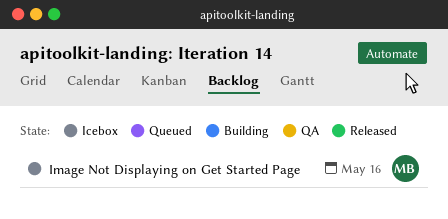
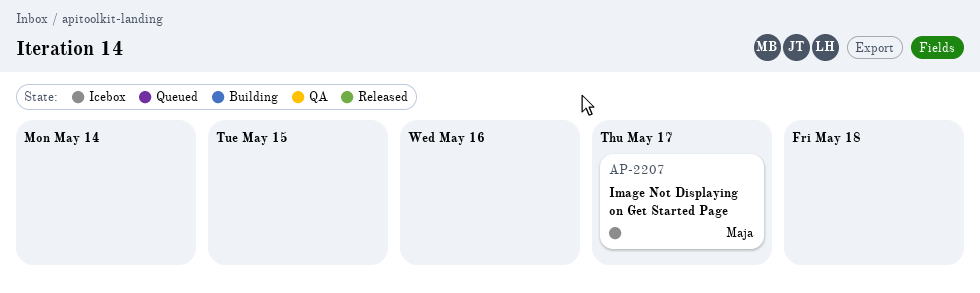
Image Not Displaying on Get Started Page, due: May 16 -> May 17

